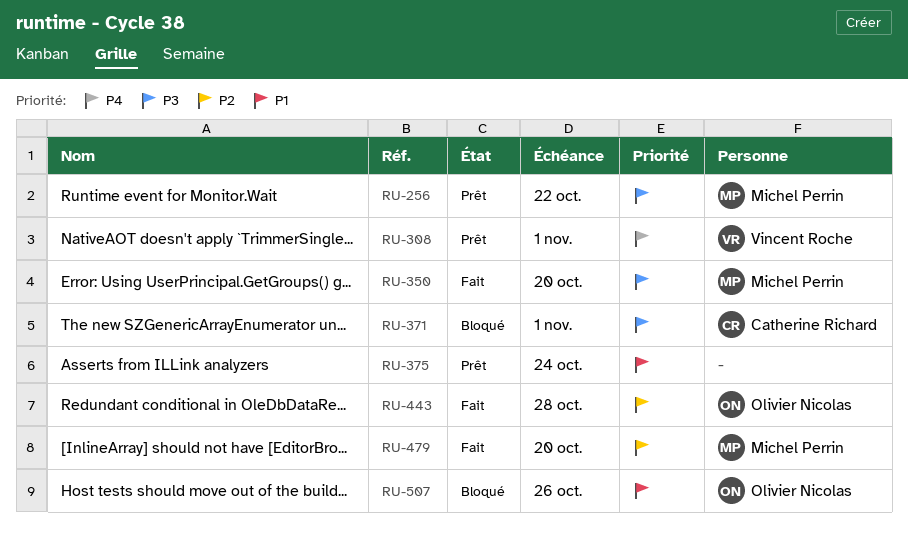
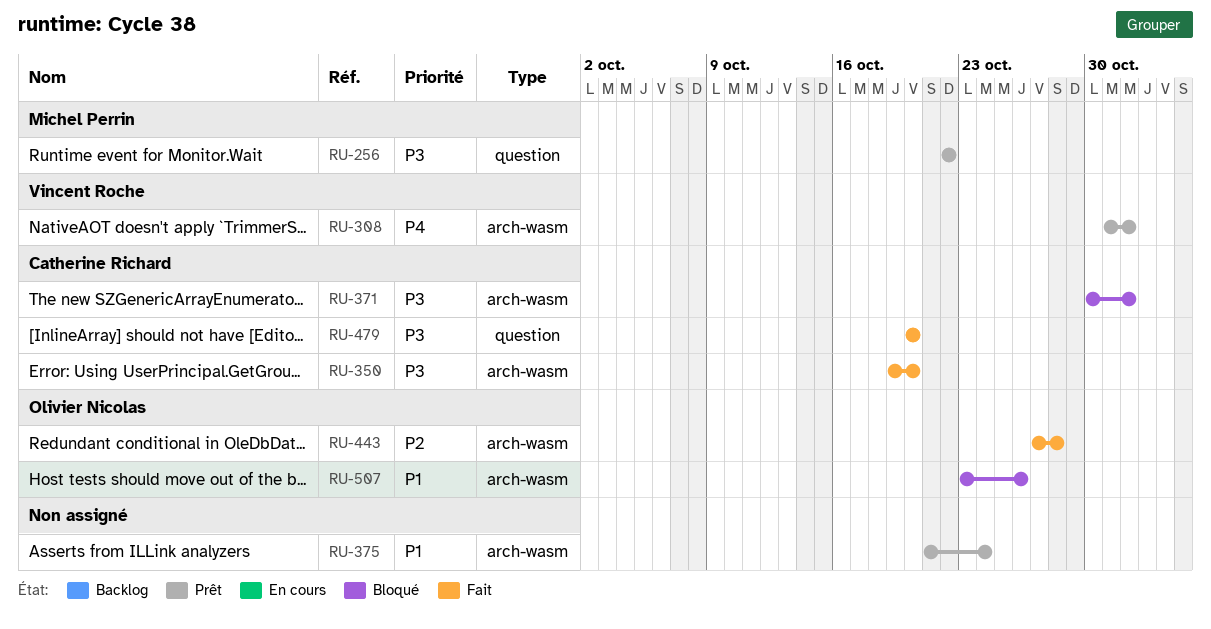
RU-350, owner: Michel Perrin -> Catherine Richard
RU-479, owner: Michel Perrin -> Catherine Richard
RU-479, priority: P2 -> P3

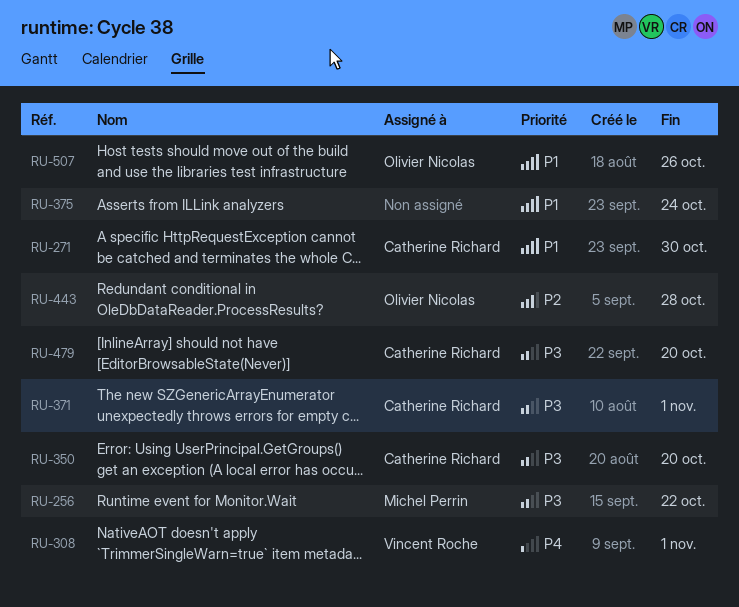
RU-271: none -> present

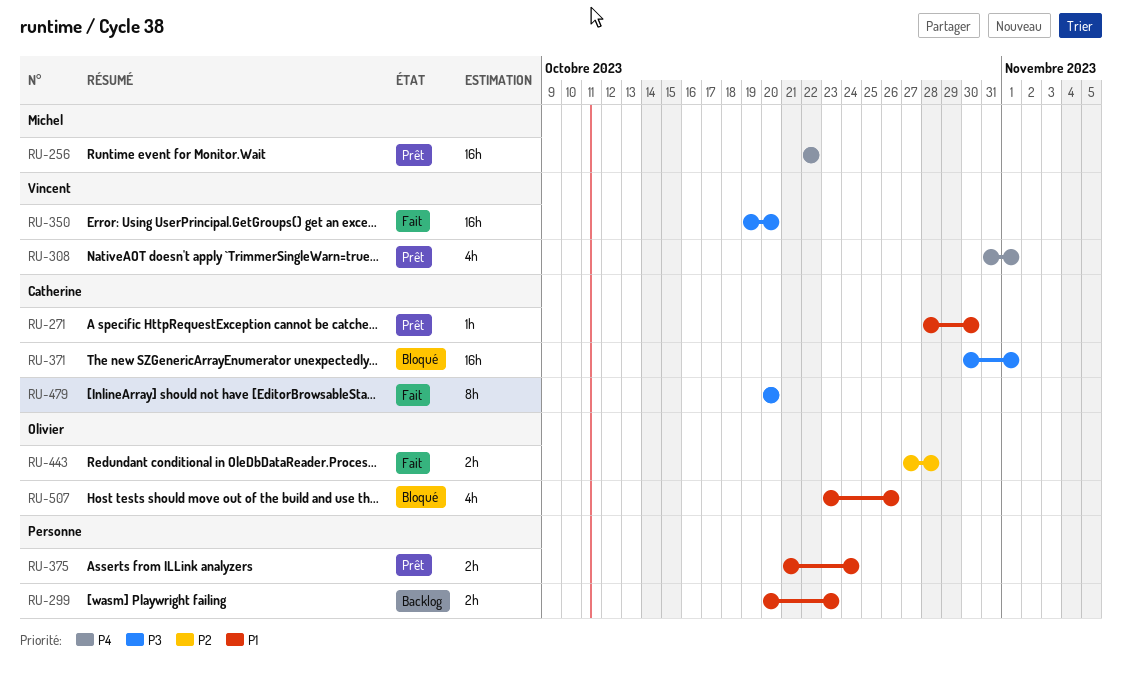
RU-256, priority: P3 -> P4
RU-299: none -> present
RU-350, owner: Catherine Richard -> Vincent Roche

